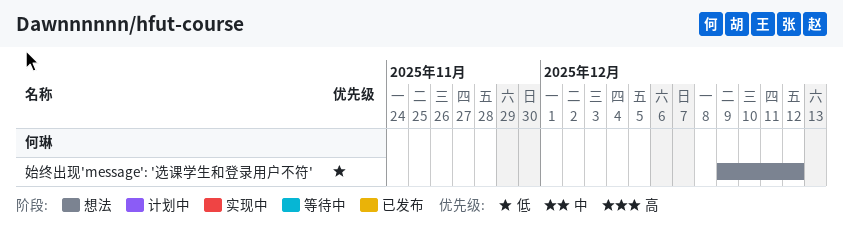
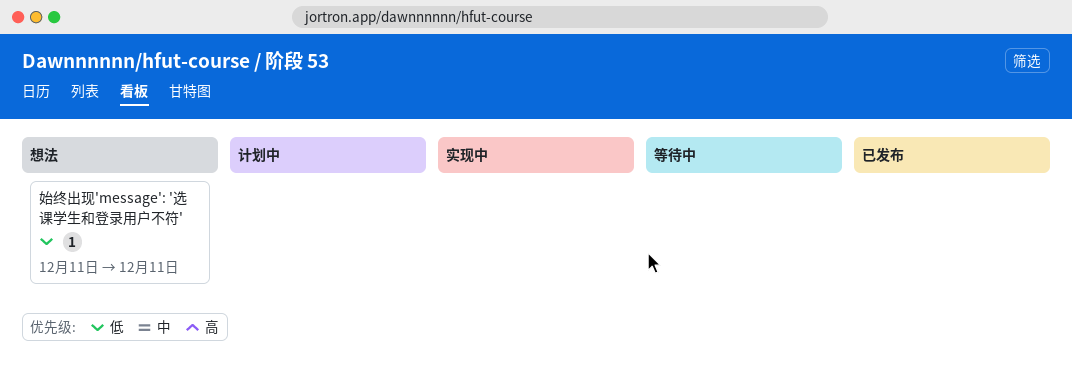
始终出现'message': '选课学生和登录用户不符', start: Dec 9 -> Dec 11
始终出现'message': '选课学生和登录用户不符', due: Dec 12 -> Dec 11

